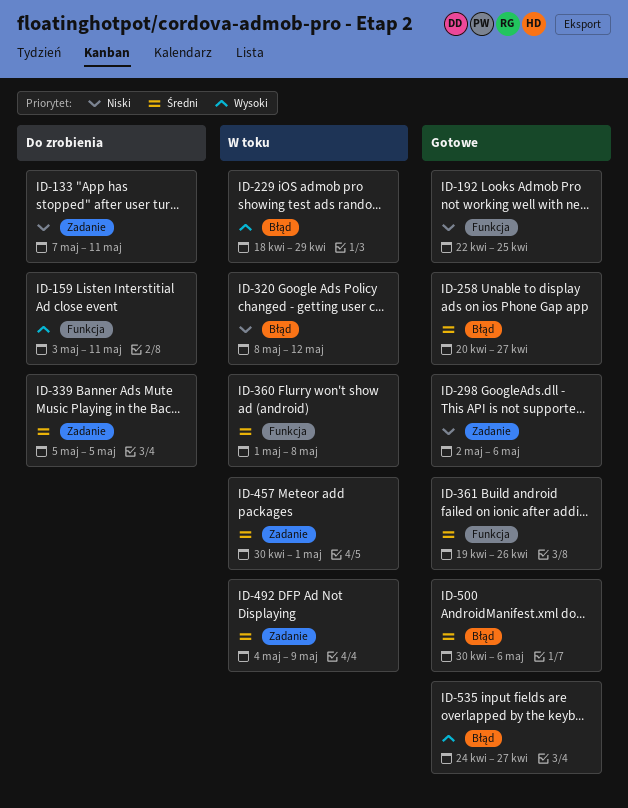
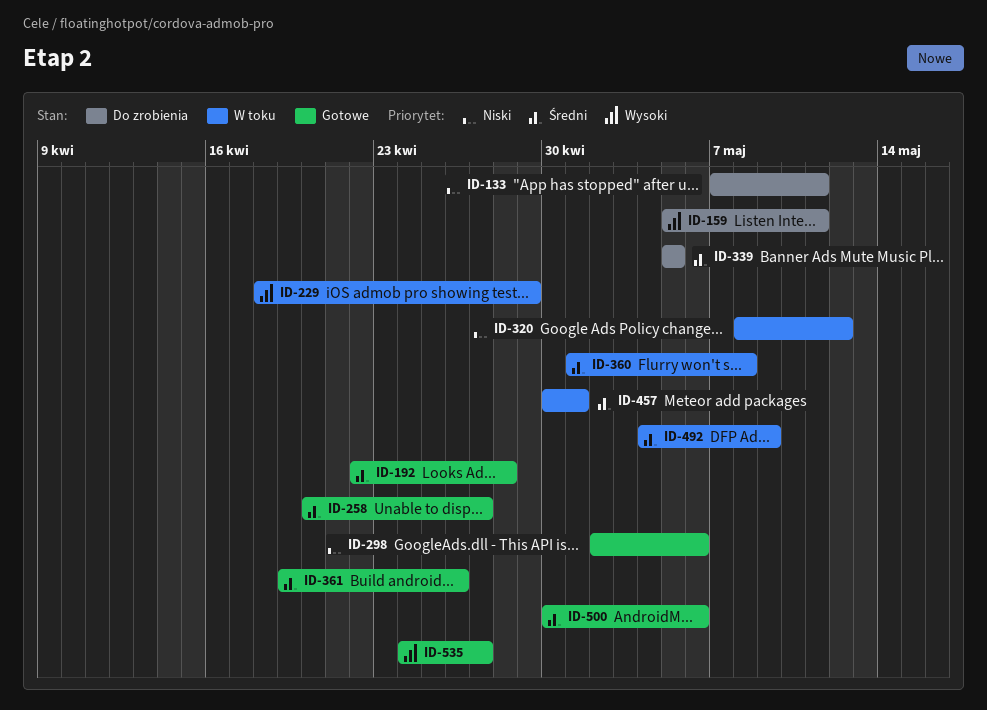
ID-159, start: May 3 -> May 5
ID-192, priority: Niski -> Średni
ID-192, due: Apr 25 -> Apr 28

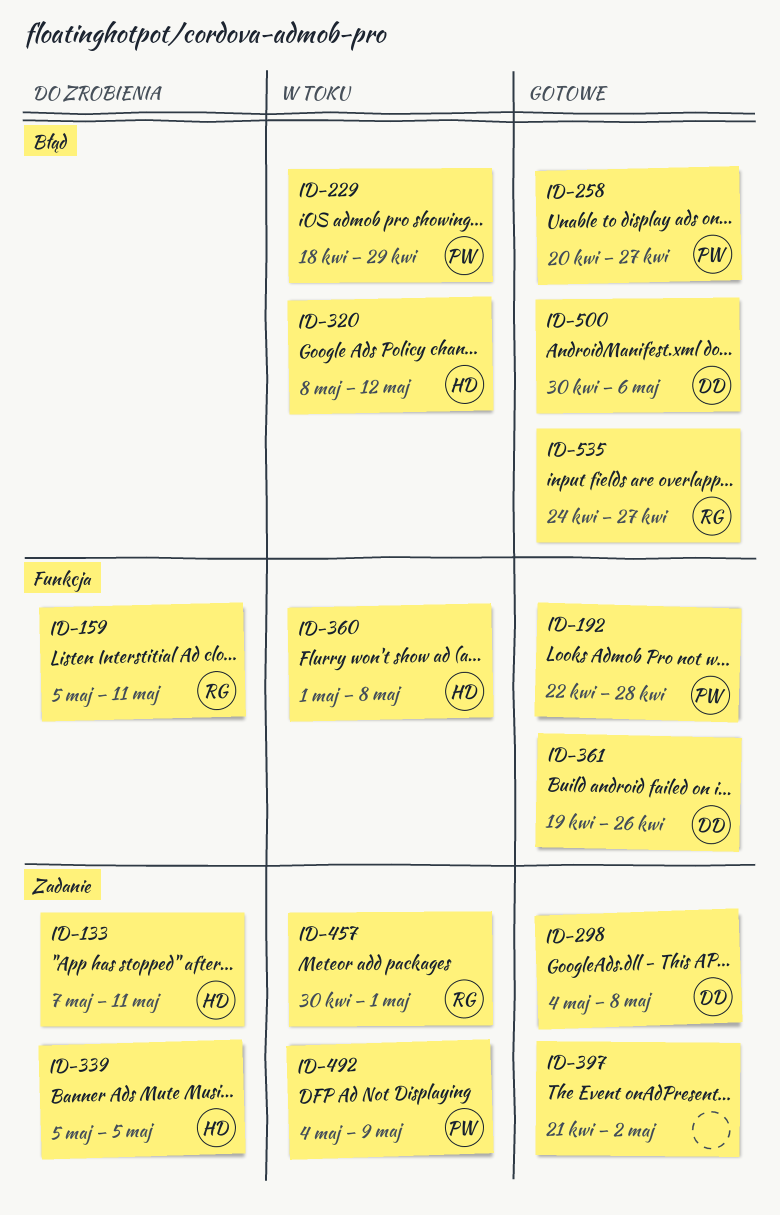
ID-298, start: May 2 -> May 4
ID-298, due: May 6 -> May 8
ID-397: none -> present

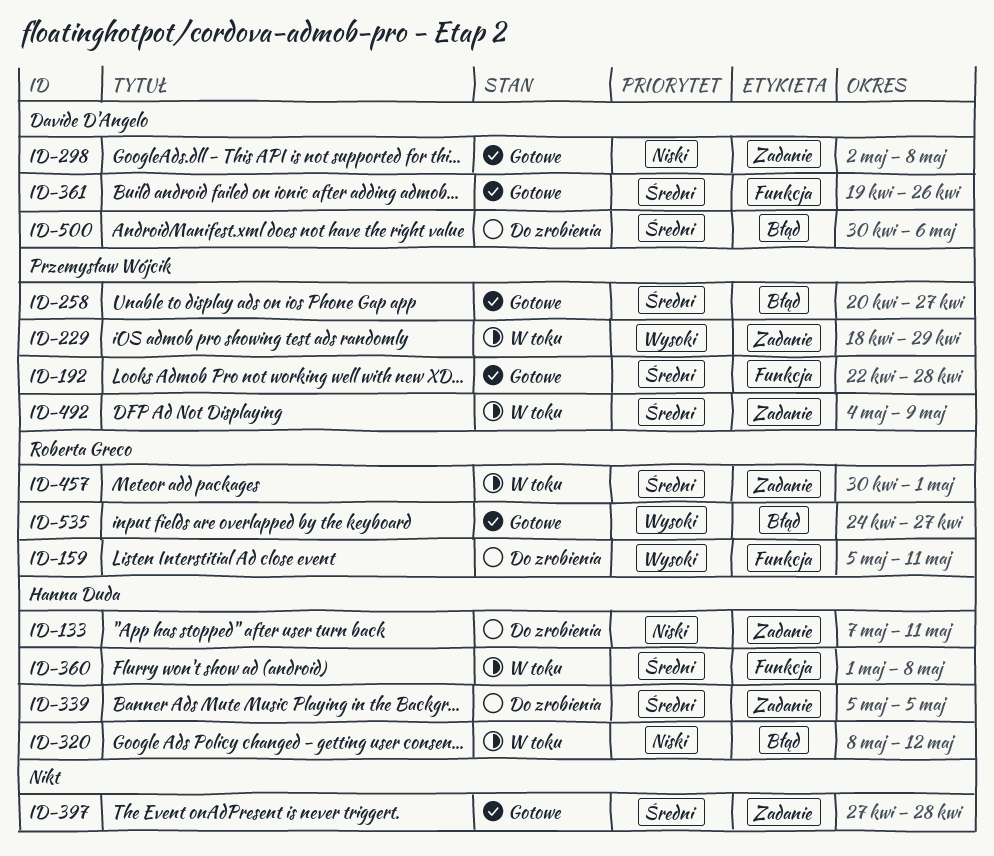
ID-229, label: Błąd -> Zadanie
ID-298, start: May 4 -> May 2
ID-397, start: Apr 21 -> Apr 27
ID-397, due: May 2 -> Apr 28
ID-500, status: Gotowe -> Do zrobienia

